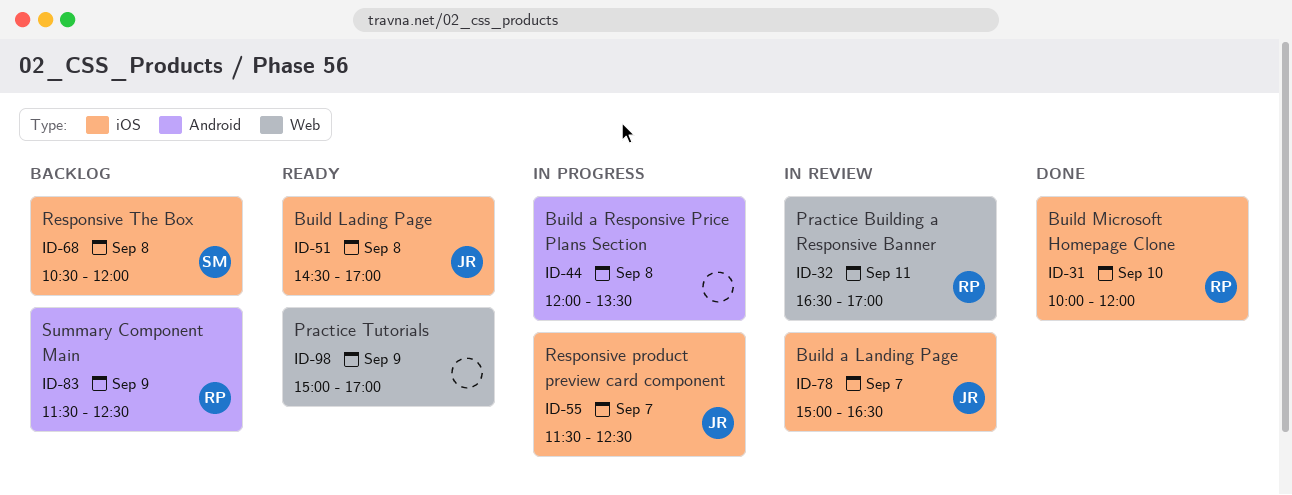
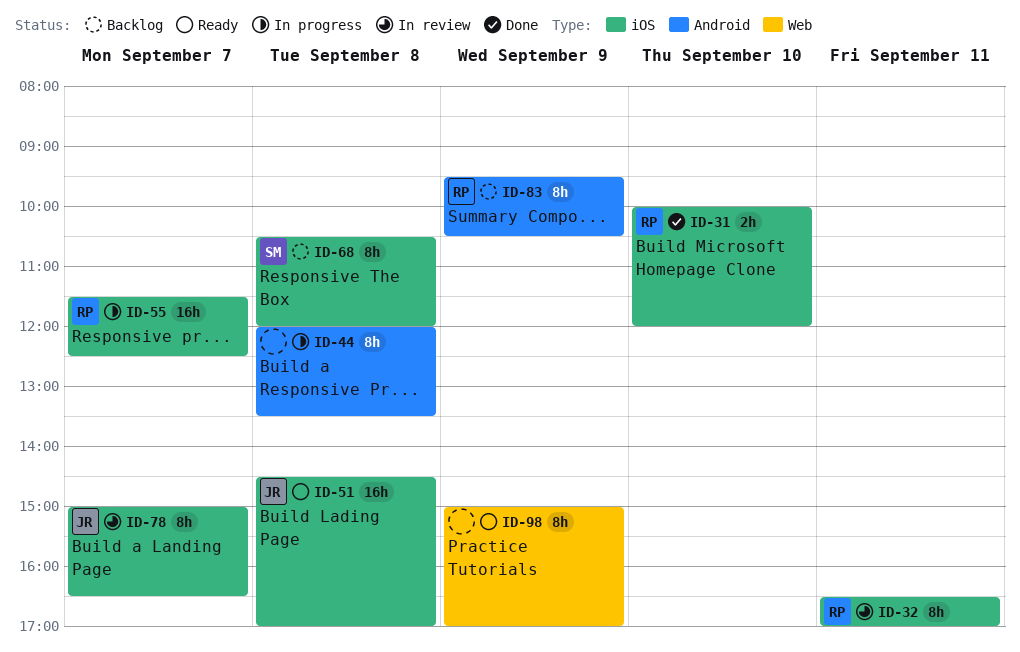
ID-32, label: Web -> iOS
ID-55, owner: JR -> RP
ID-83, begins: 11:30 -> 09:30
ID-83, ends: 12:30 -> 10:30

